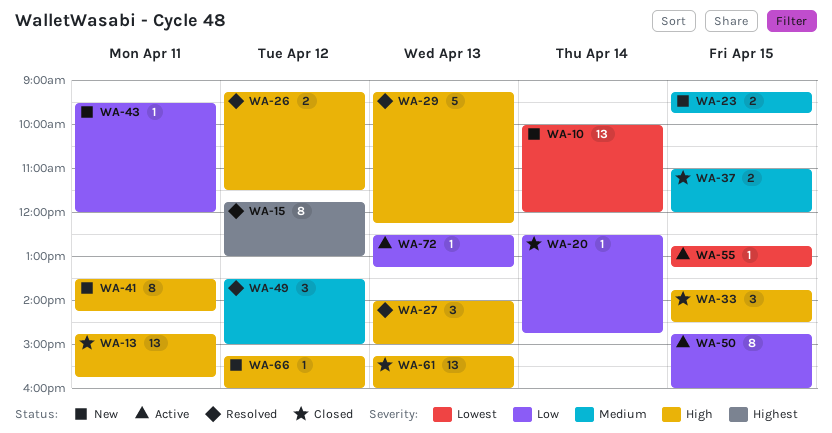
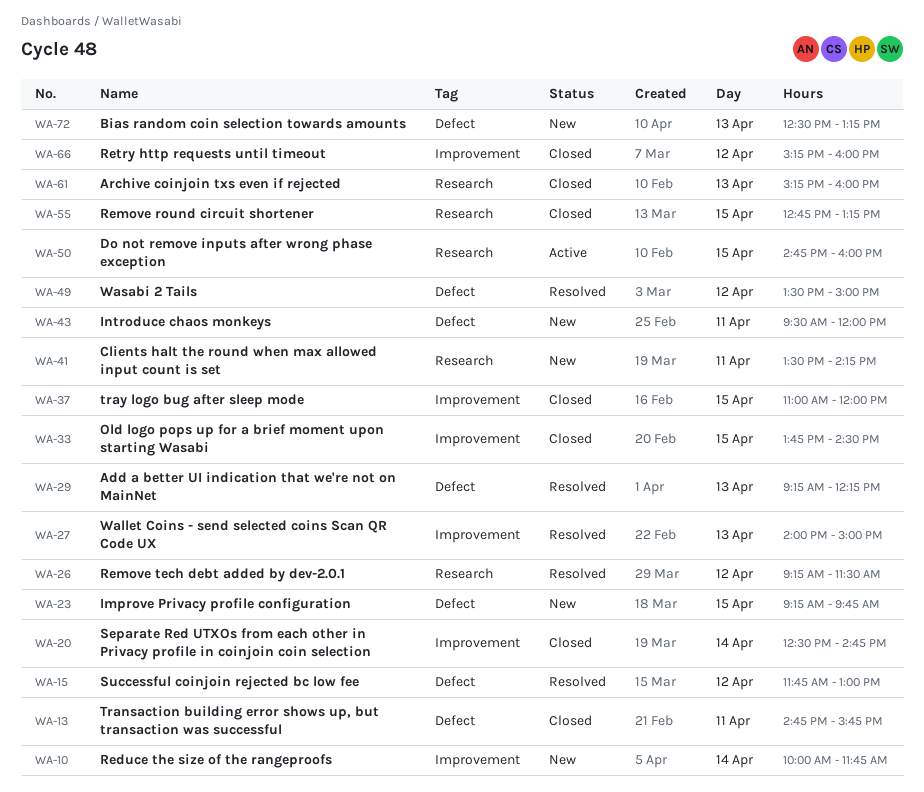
WA-10, ends: 12:00 -> 11:45
WA-55, status: Active -> Closed
WA-66, status: New -> Closed
WA-72, status: Active -> New

